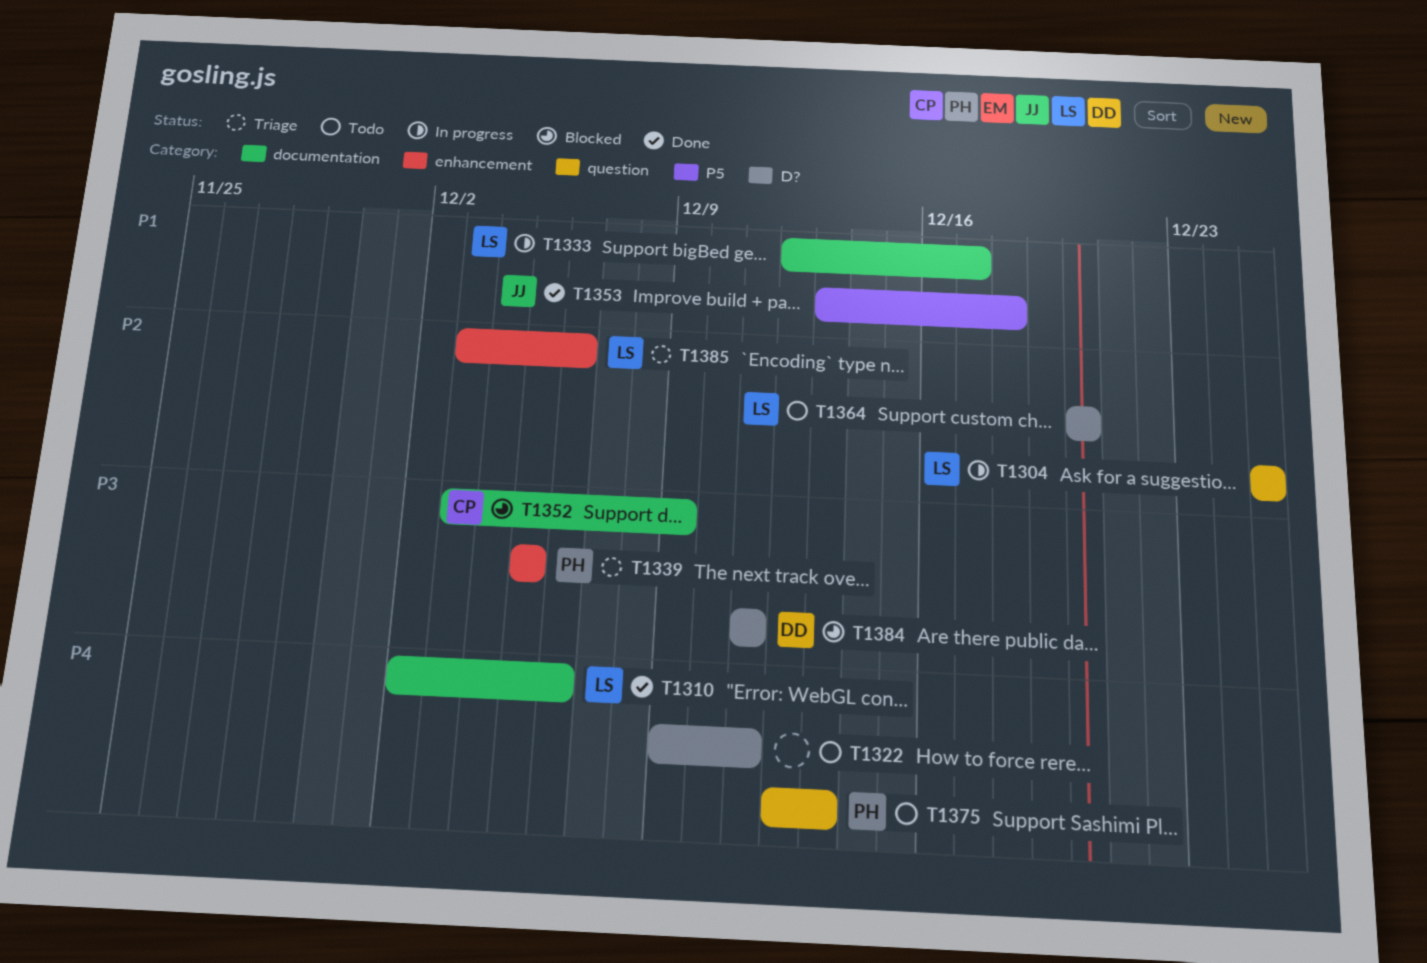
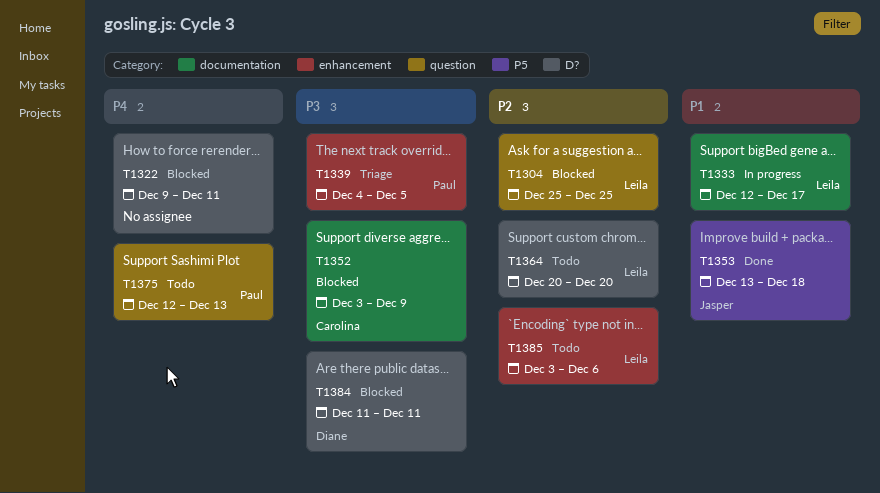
T1304, status: In progress -> Blocked
T1310: present -> none
T1322, status: Todo -> Blocked
T1339, start: Dec 5 -> Dec 4
T1385, status: Triage -> Todo

